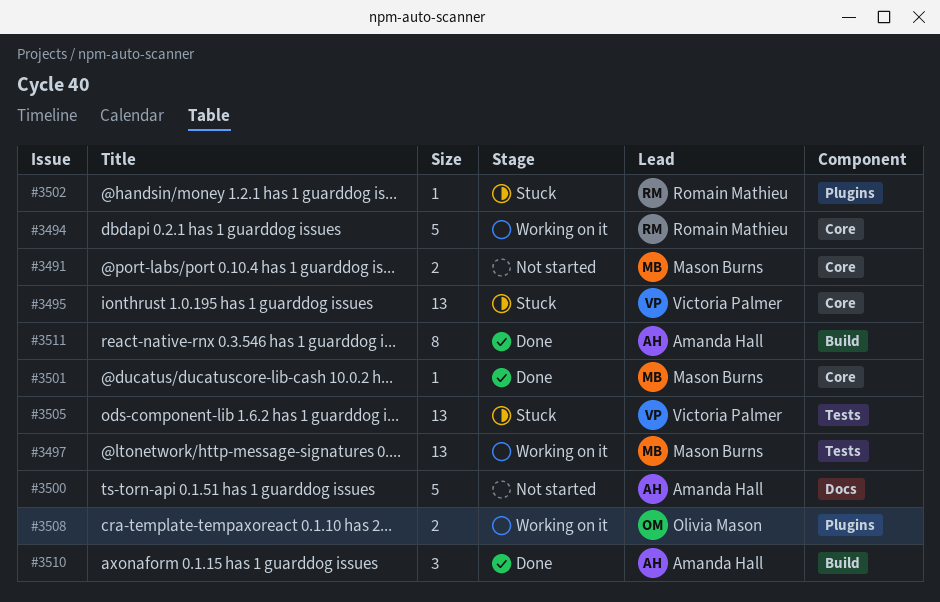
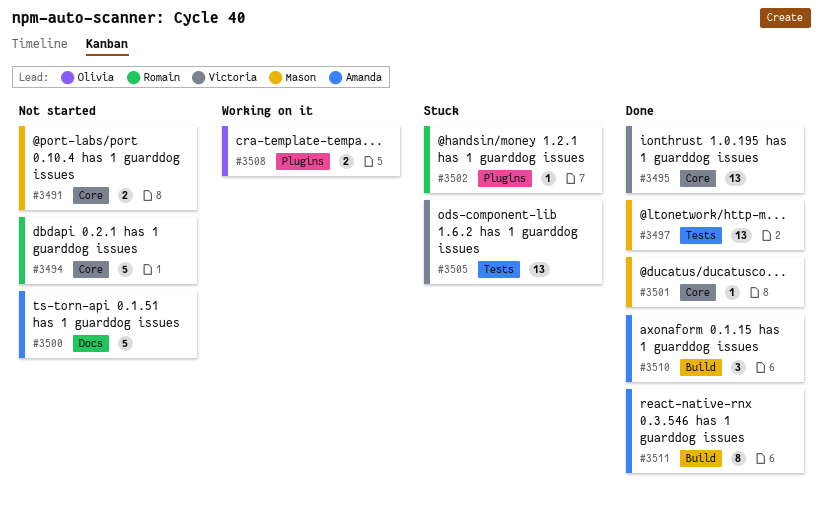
#3494, status: Working on it -> Not started
#3495, status: Stuck -> Done
#3497, status: Working on it -> Done

